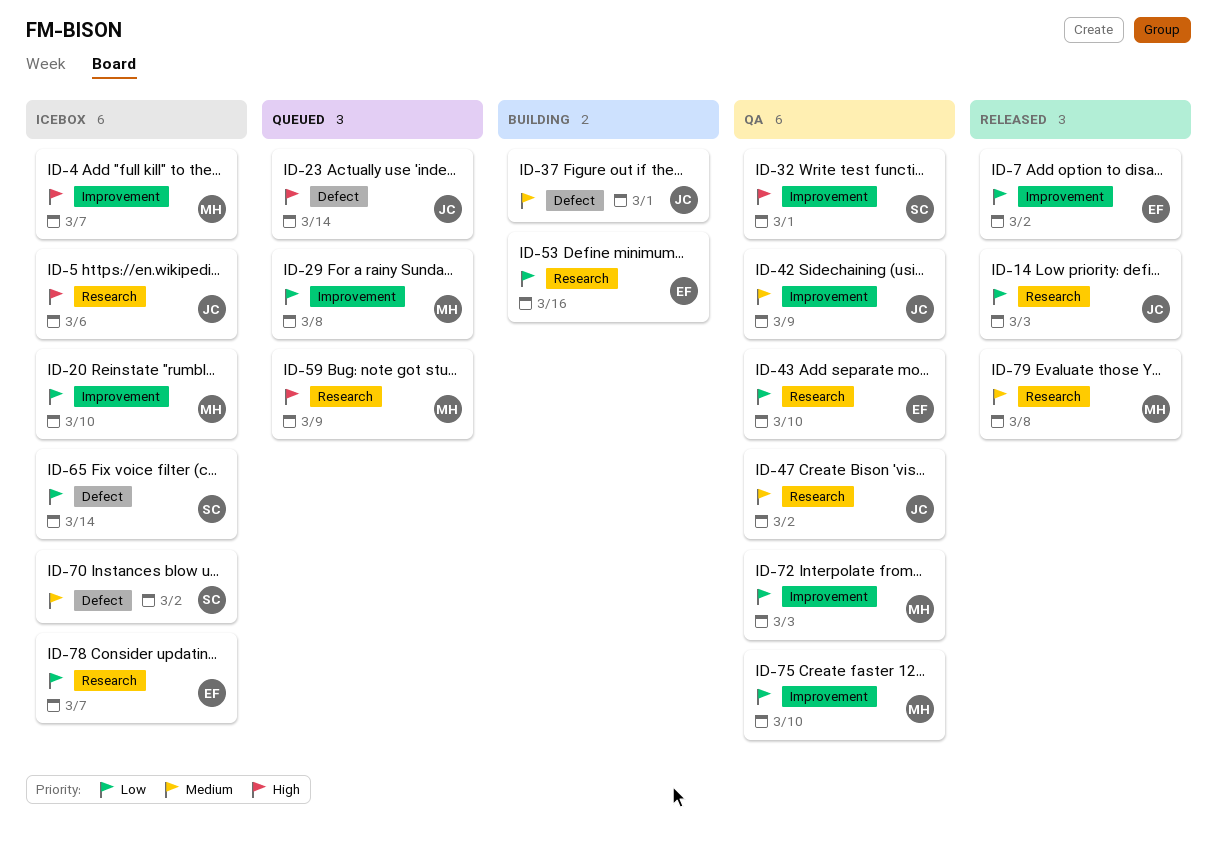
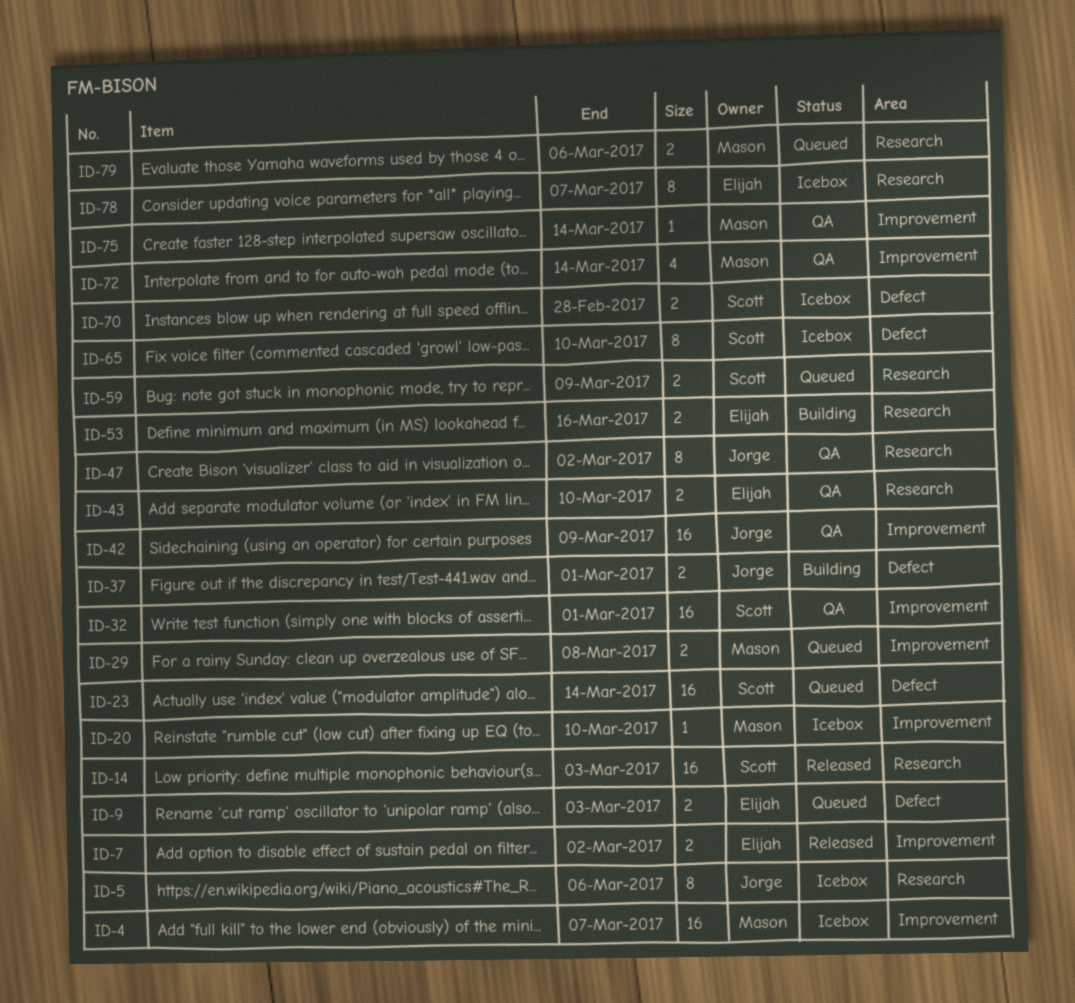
ID-9: none -> present
ID-14, owner: Jorge -> Scott
ID-23, owner: Jorge -> Scott
ID-59, owner: Mason -> Scott
ID-65, due: Mar 14 -> Mar 10
ID-70, due: Mar 2 -> Feb 28
ID-72, due: Mar 3 -> Mar 14
ID-75, due: Mar 10 -> Mar 14
ID-79, status: Released -> Queued
ID-79, due: Mar 8 -> Mar 6

